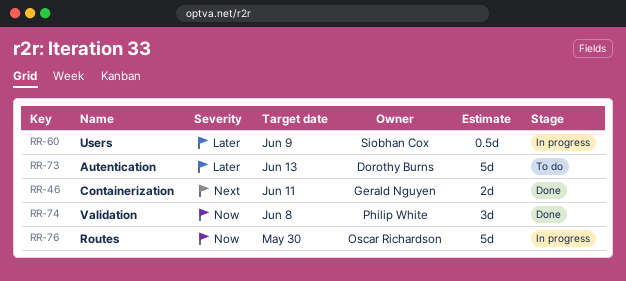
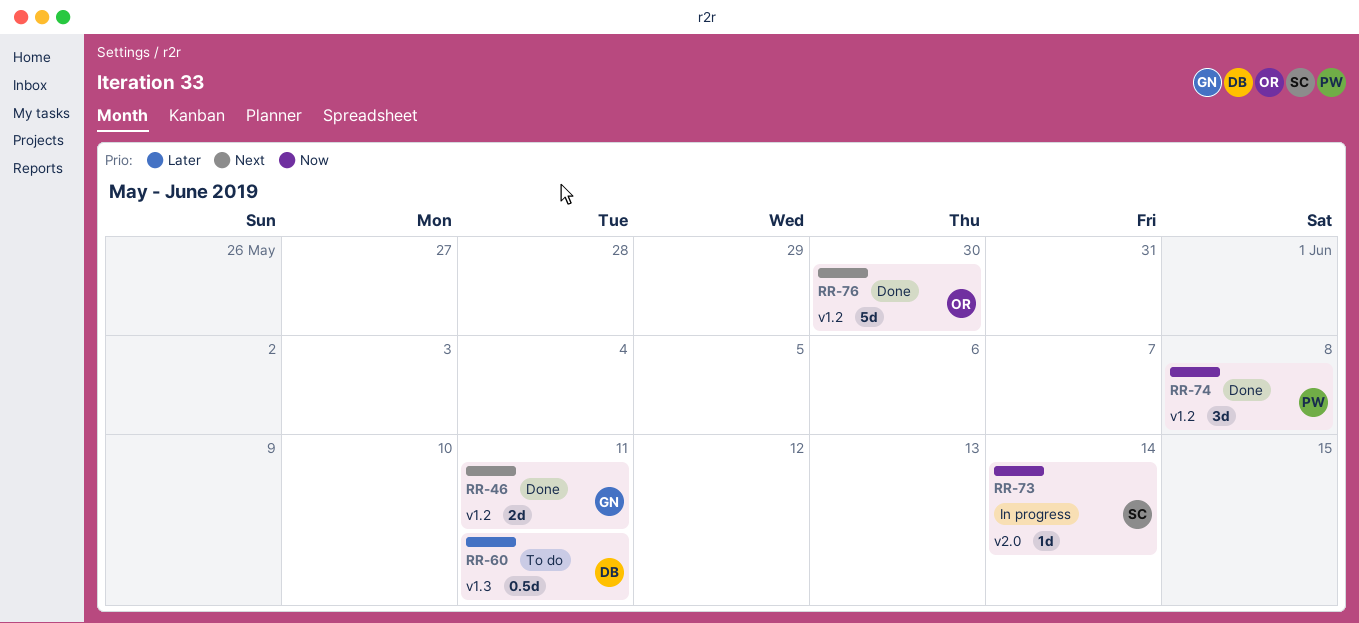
RR-60, status: In progress -> To do
RR-60, owner: Siobhan Cox -> Dorothy Burns
RR-60, due: Jun 9 -> Jun 11
RR-73, status: To do -> In progress
RR-73, owner: Dorothy Burns -> Siobhan Cox
RR-73, priority: Later -> Now
RR-73, estimate: 5d -> 1d
RR-73, due: Jun 13 -> Jun 14
RR-76, status: In progress -> Done
RR-76, priority: Now -> Next

